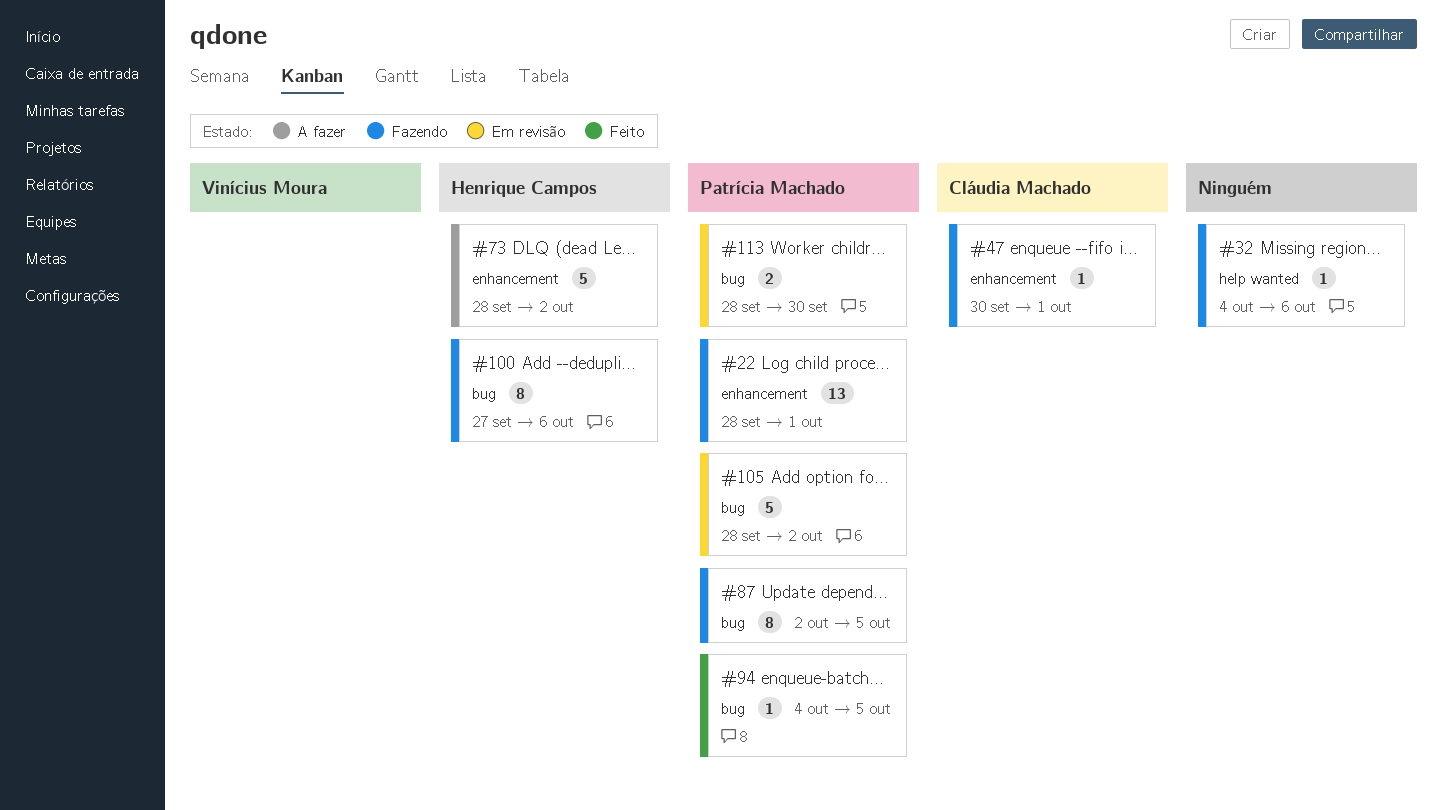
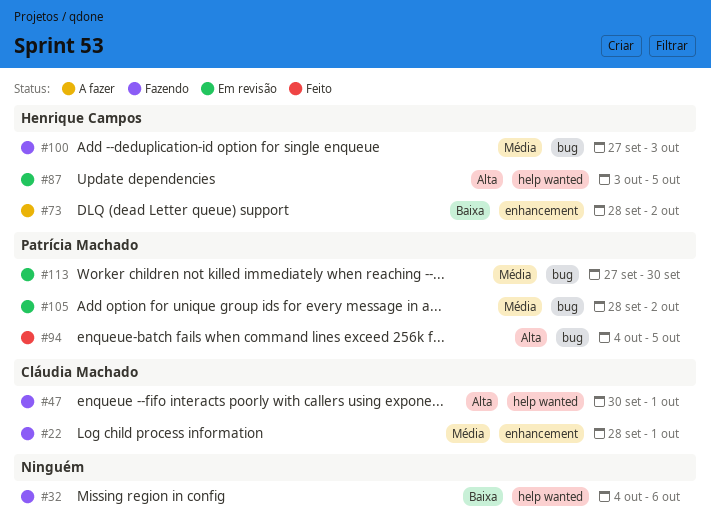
#22, owner: Patrícia Machado -> Cláudia Machado
#47, label: enhancement -> help wanted
#87, status: Fazendo -> Em revisão
#87, owner: Patrícia Machado -> Henrique Campos
#87, label: bug -> help wanted
#87, start: Oct 2 -> Oct 3
#100, due: Oct 6 -> Oct 3
#113, start: Sep 28 -> Sep 27

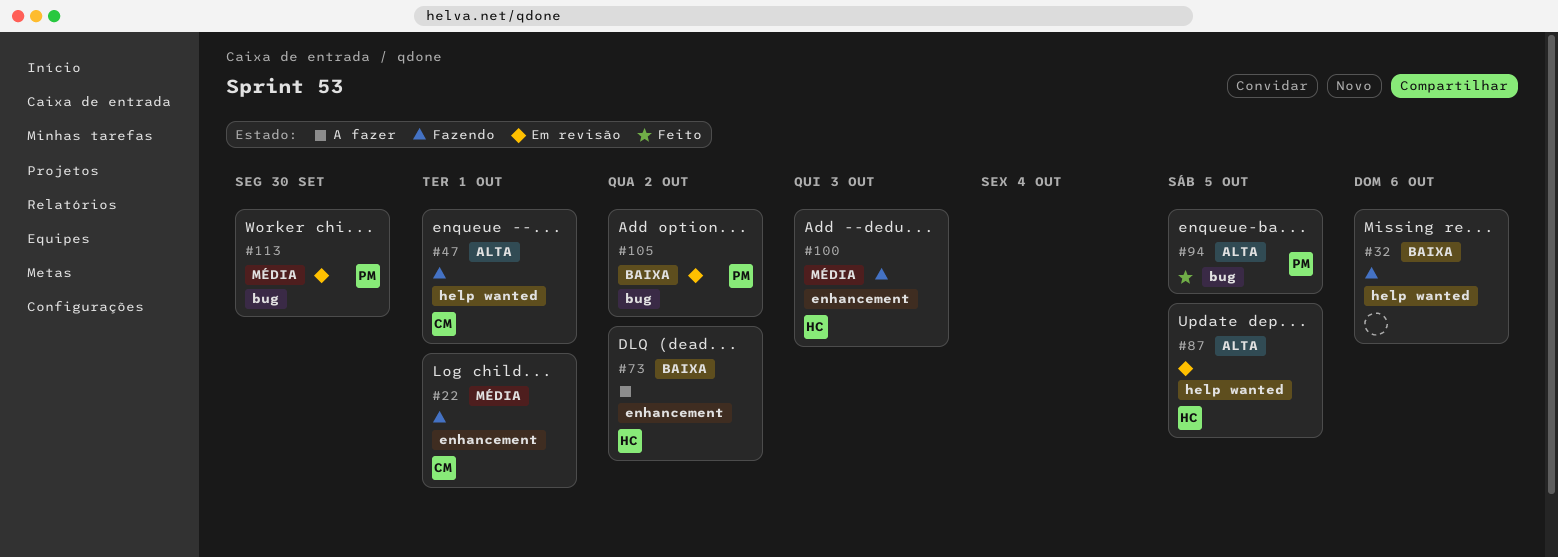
#100, label: bug -> enhancement
#105, priority: Média -> Baixa

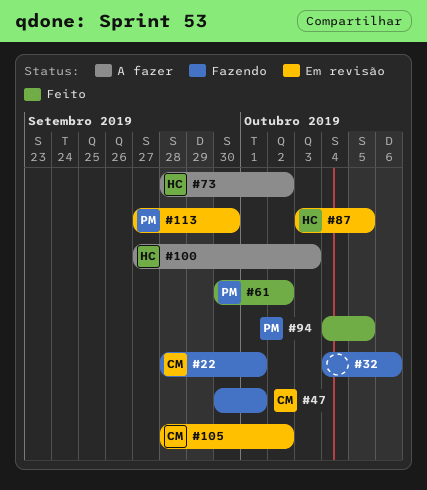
#61: none -> present
#100, status: Fazendo -> A fazer
#105, owner: PM -> CM

